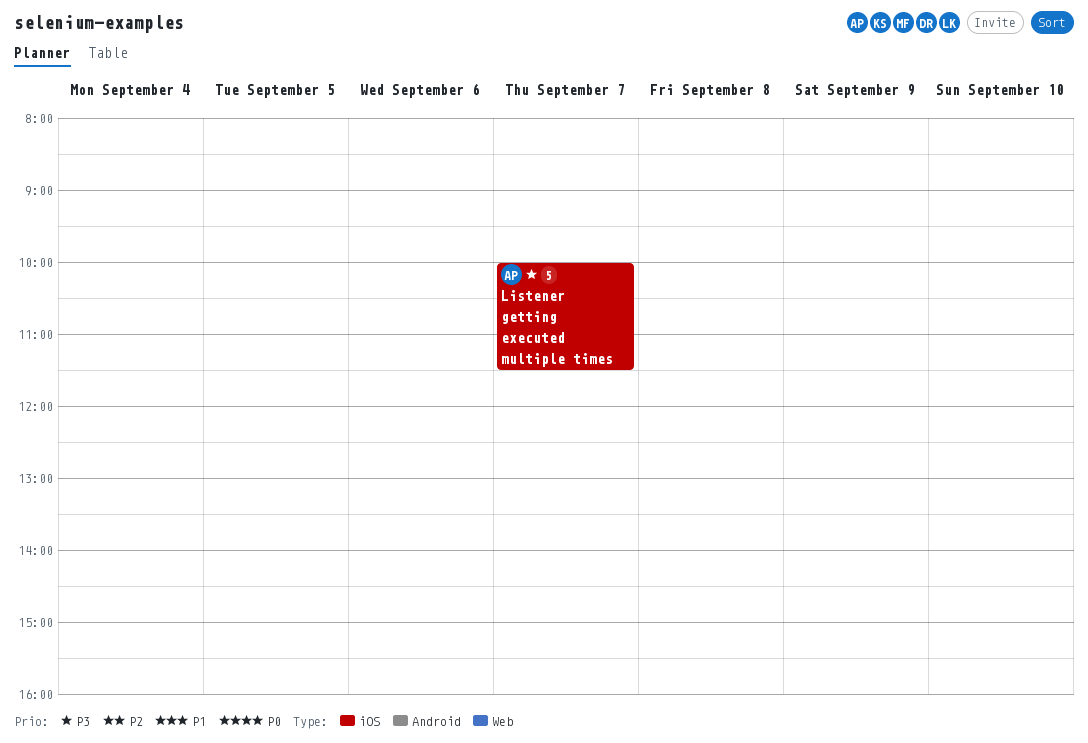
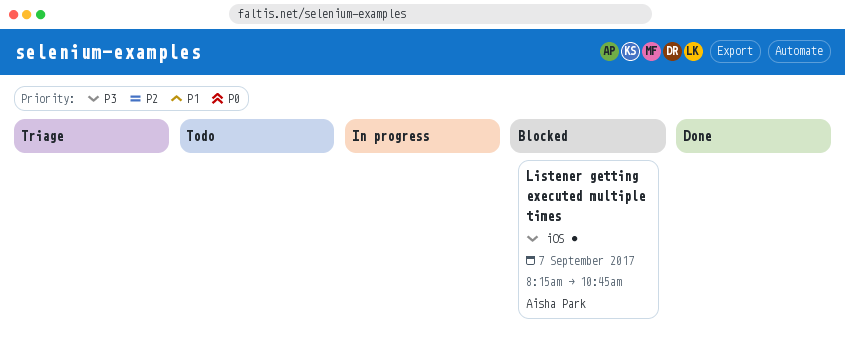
Listener getting executed multiple times, estimate: 5 -> 1
Listener getting executed multiple times, begins: 10:00 -> 08:15
Listener getting executed multiple times, ends: 11:30 -> 10:45

